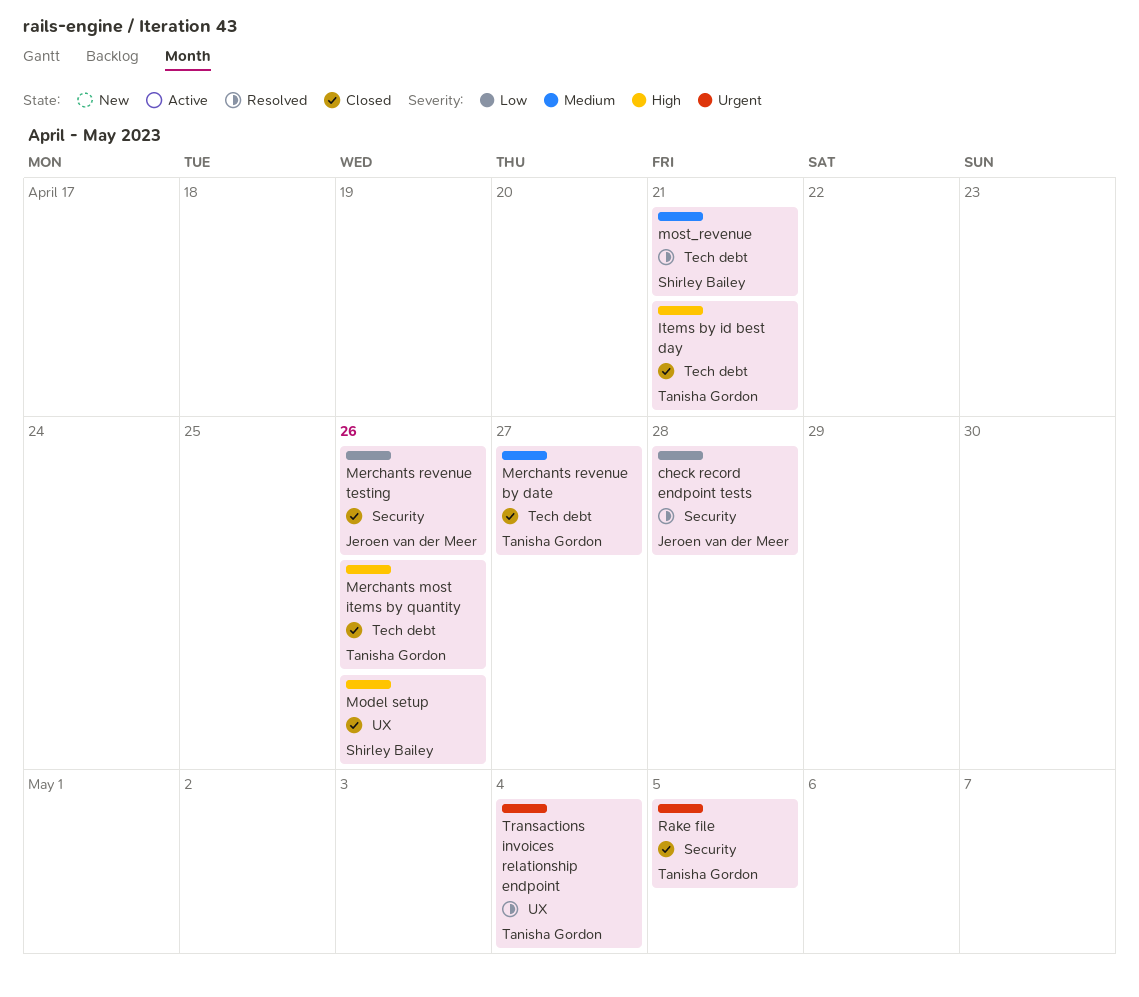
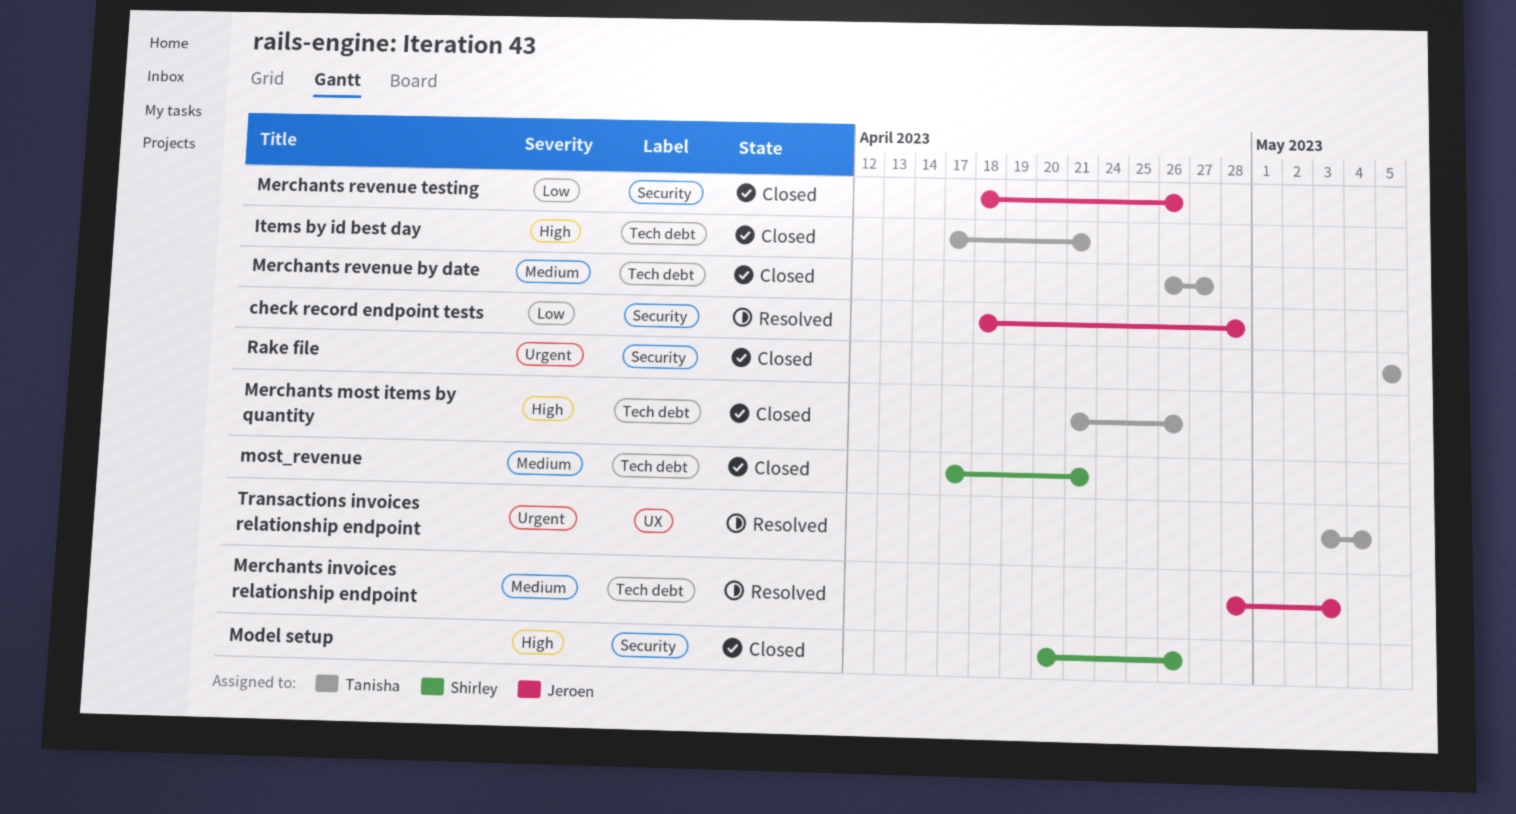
Merchants invoices relationship endpoint: none -> present
Model setup, label: UX -> Security
most_revenue, status: Resolved -> Closed

